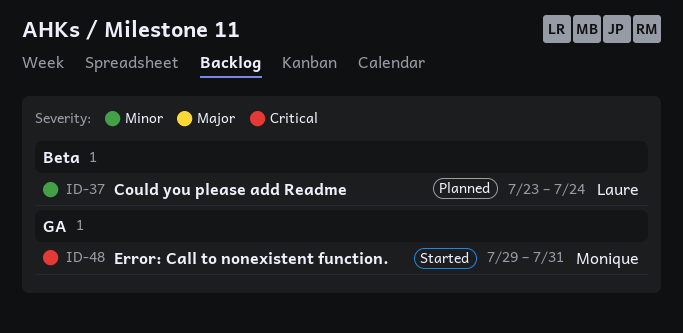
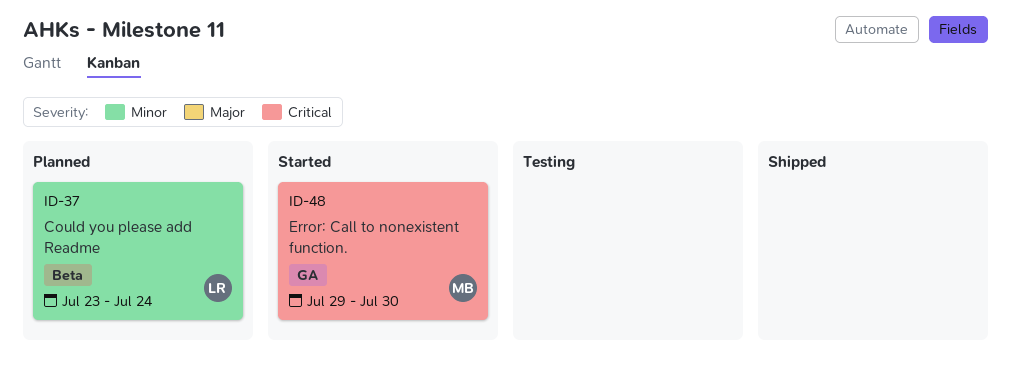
ID-48, due: Jul 31 -> Jul 30

